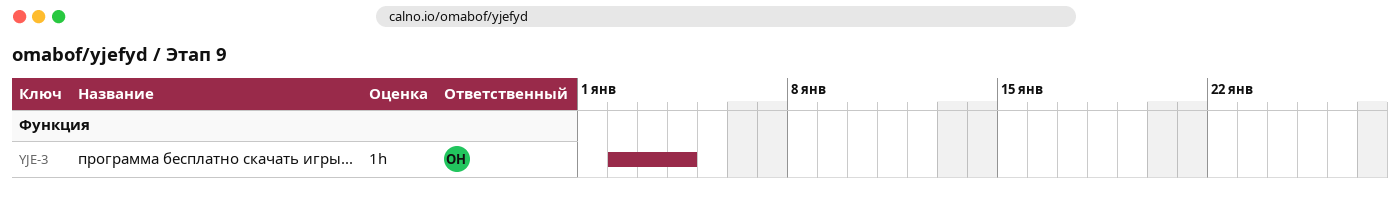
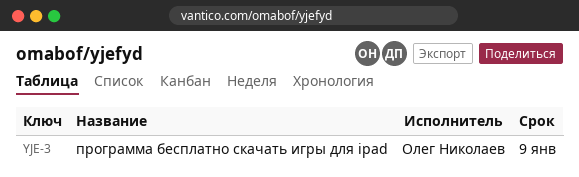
YJE-3, due: Jan 4 -> Jan 9

